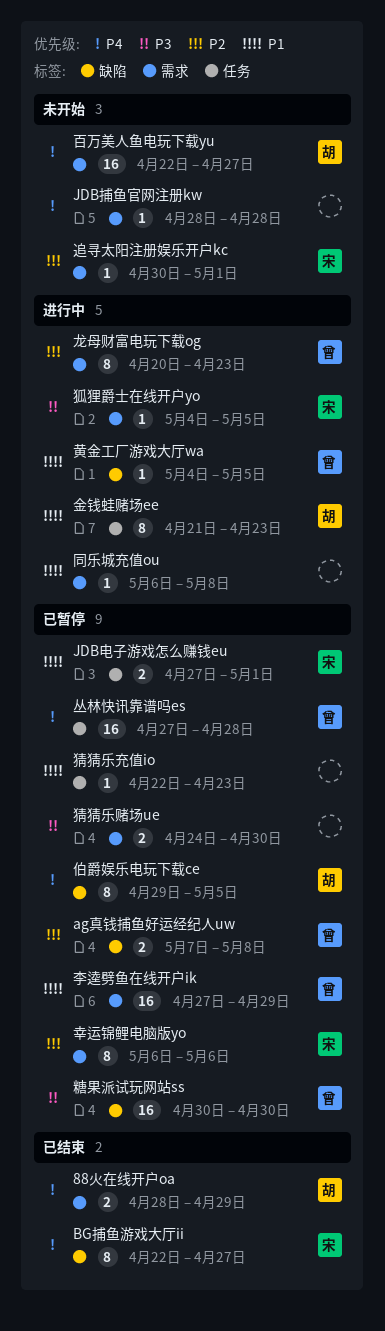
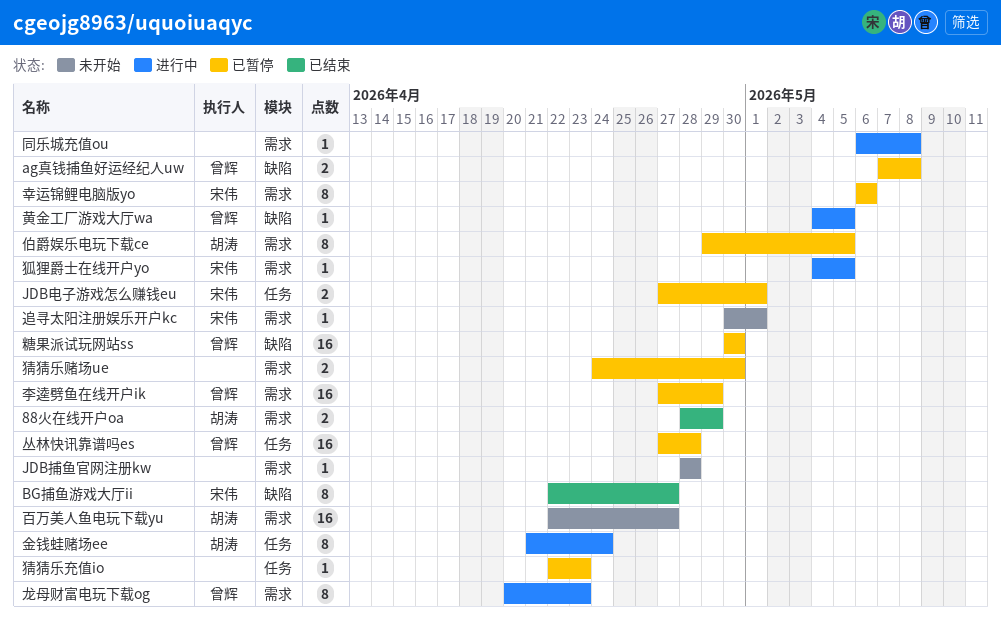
伯爵娱乐电玩下载ce, label: 缺陷 -> 需求
金钱蛙赌场ee, due: Apr 23 -> Apr 24

